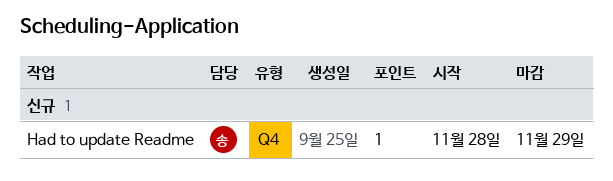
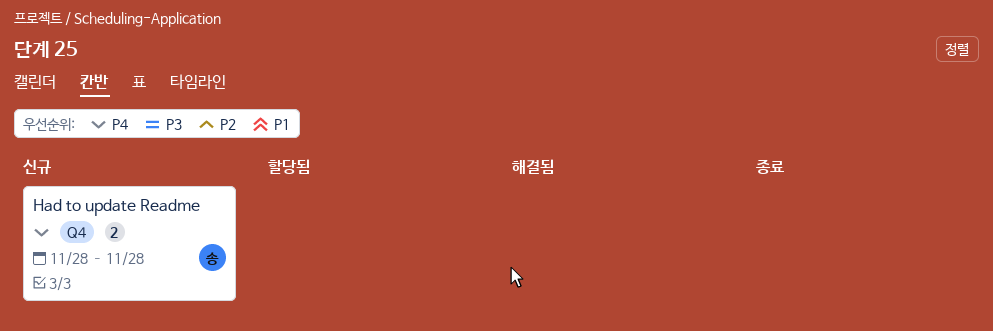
Had to update Readme, estimate: 1 -> 2
Had to update Readme, due: Nov 29 -> Nov 28

